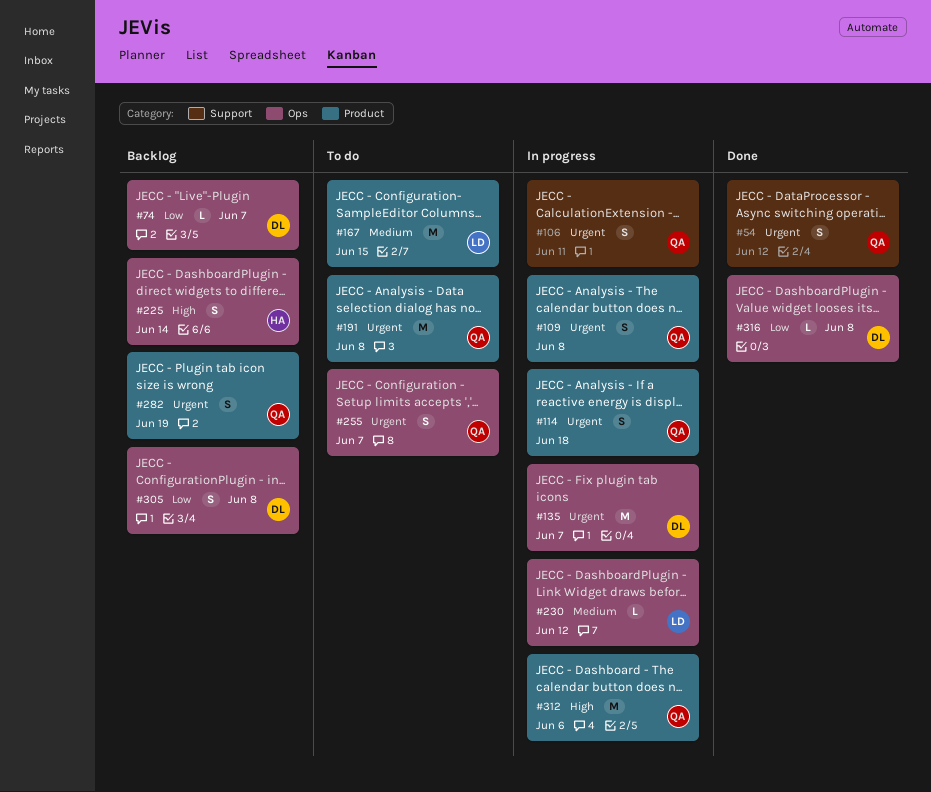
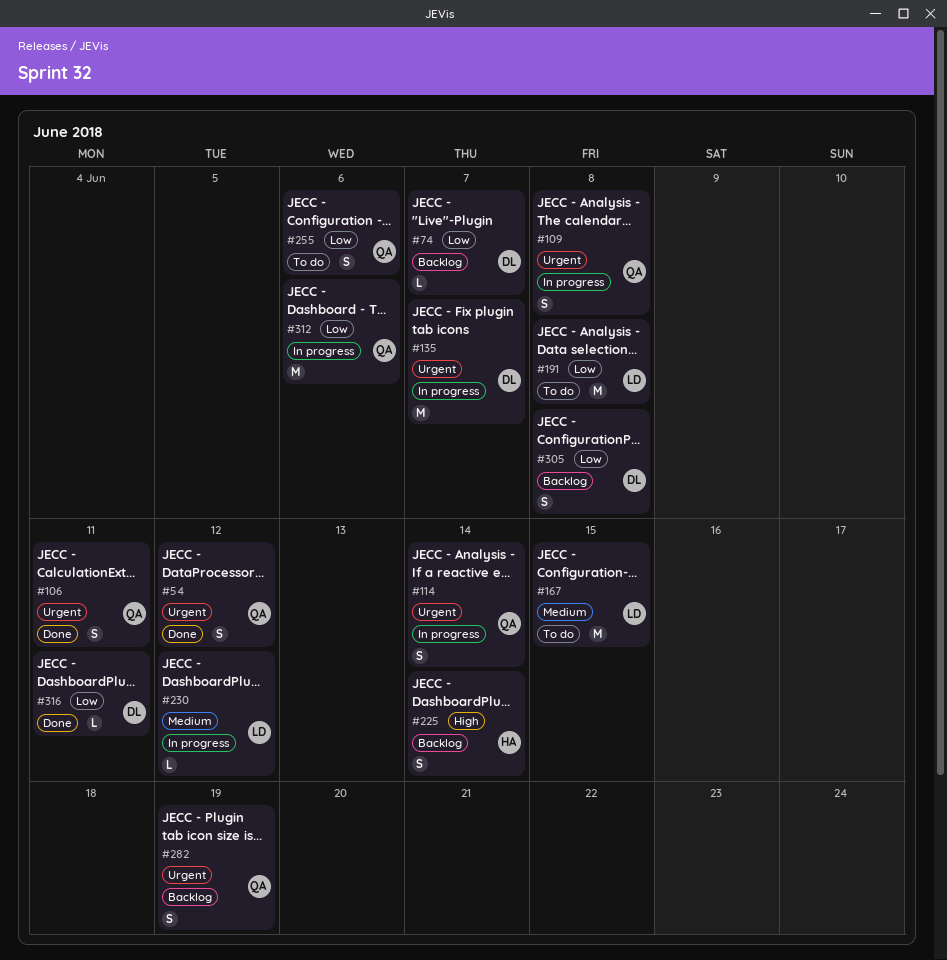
#106, status: In progress -> Done
#114, due: Jun 18 -> Jun 14
#191, owner: QA -> LD
#191, priority: Urgent -> Low
#255, priority: Urgent -> Low
#255, due: Jun 7 -> Jun 6
#312, priority: High -> Low
#316, due: Jun 8 -> Jun 11

